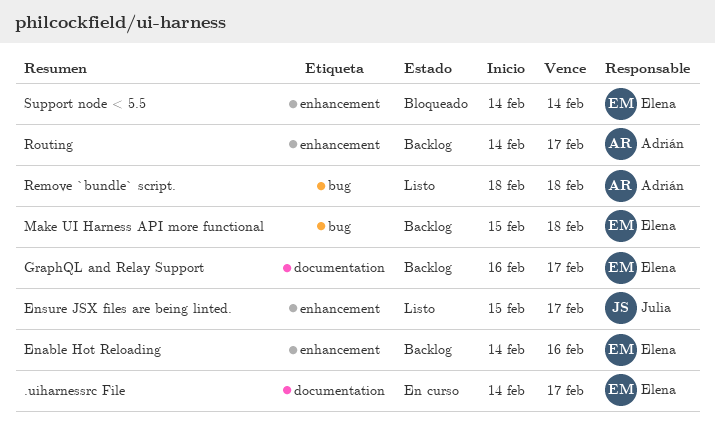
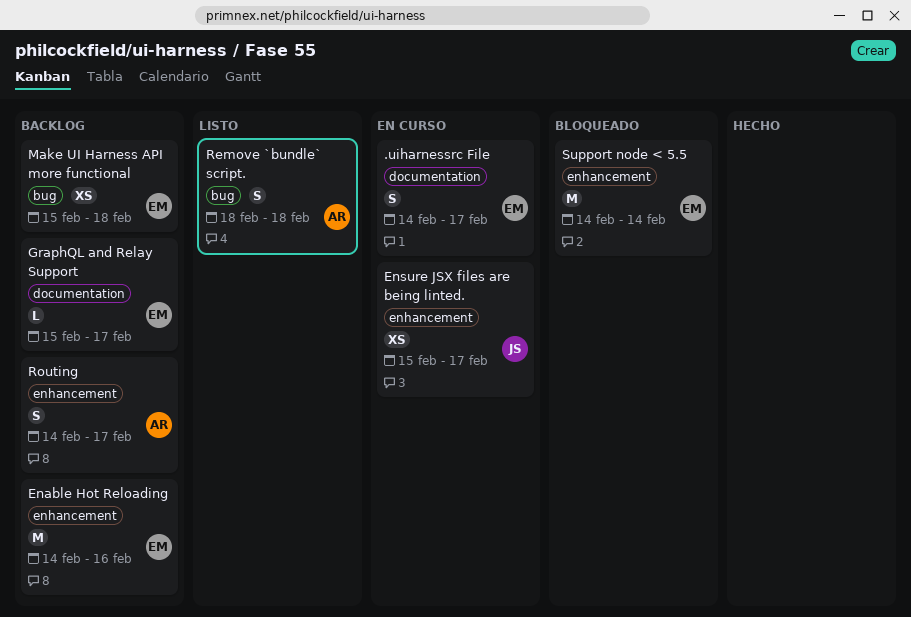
Ensure JSX files are being linted., status: Listo -> En curso
GraphQL and Relay Support, start: Feb 16 -> Feb 15

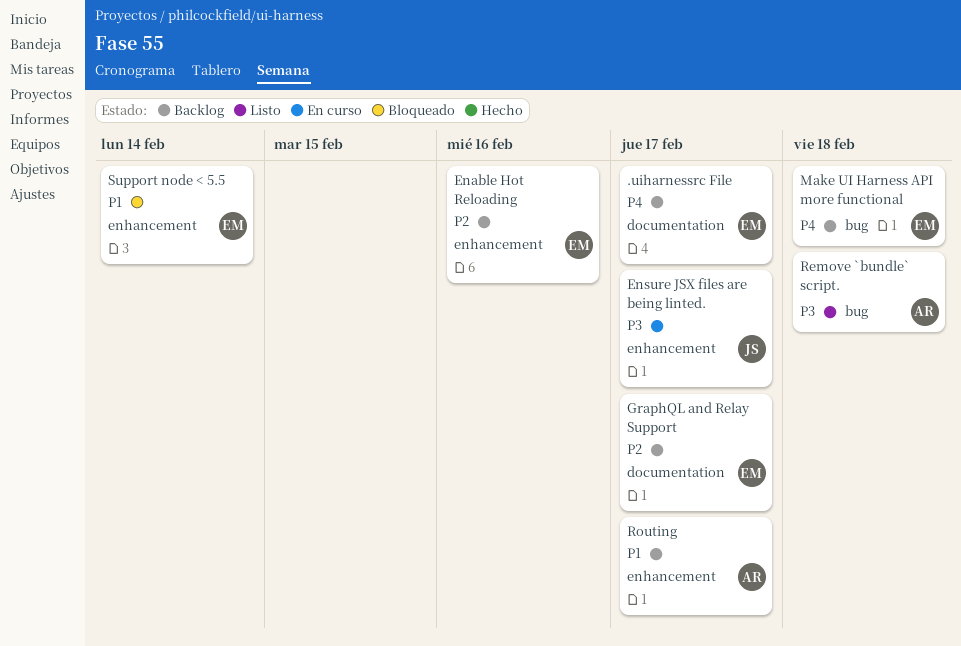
.uiharnessrc File, status: En curso -> Backlog

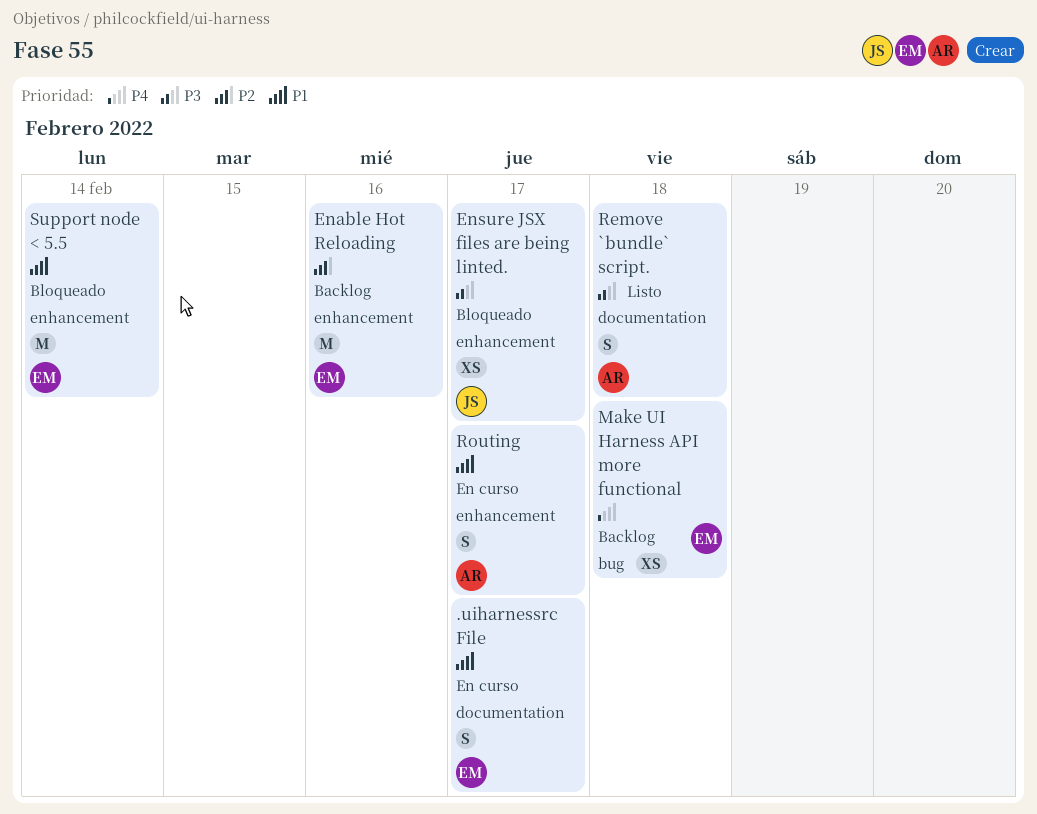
.uiharnessrc File, status: Backlog -> En curso
.uiharnessrc File, priority: P4 -> P1
Ensure JSX files are being linted., status: En curso -> Bloqueado
GraphQL and Relay Support: present -> none
Remove `bundle` script., label: bug -> documentation
Routing, status: Backlog -> En curso

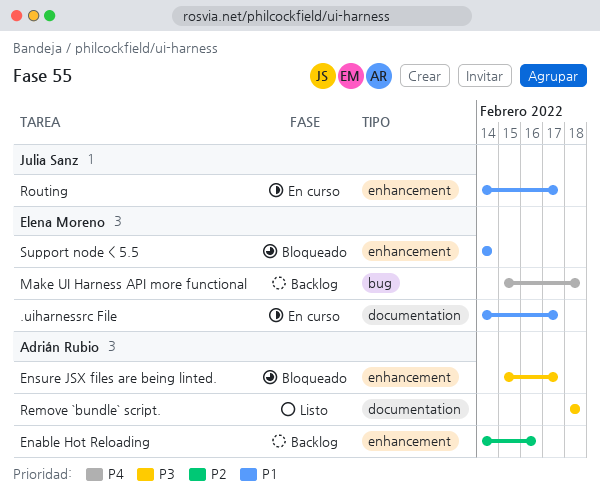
Enable Hot Reloading, owner: Elena Moreno -> Adrián Rubio
Ensure JSX files are being linted., owner: Julia Sanz -> Adrián Rubio
Routing, owner: Adrián Rubio -> Julia Sanz

